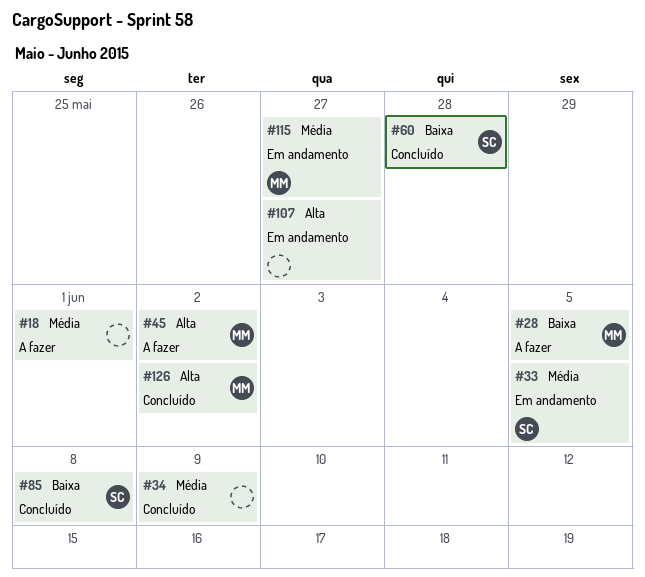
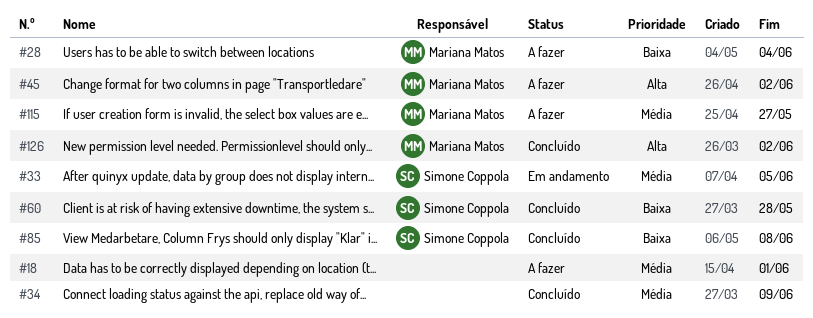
#28, due: Jun 5 -> Jun 4
#107: present -> none
#115, status: Em andamento -> A fazer

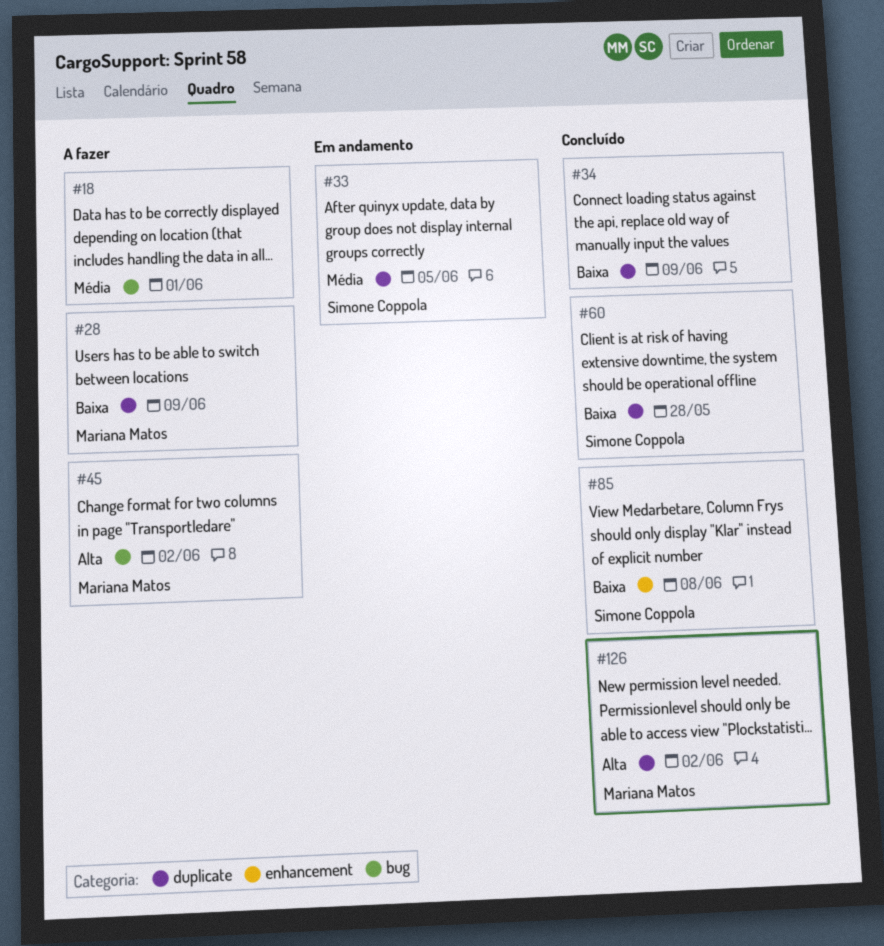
#28, due: Jun 4 -> Jun 9
#34, priority: Média -> Baixa
#115: present -> none

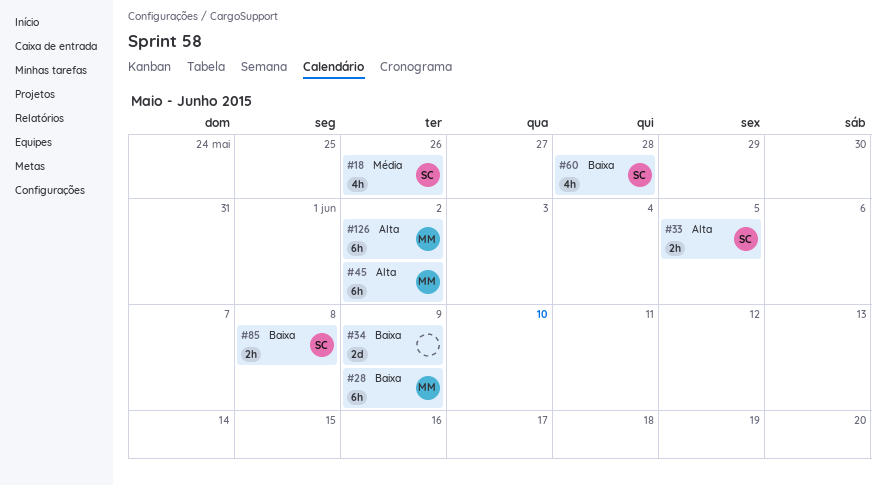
#18, owner: none -> Simone Coppola
#18, due: Jun 1 -> May 26
#33, priority: Média -> Alta

